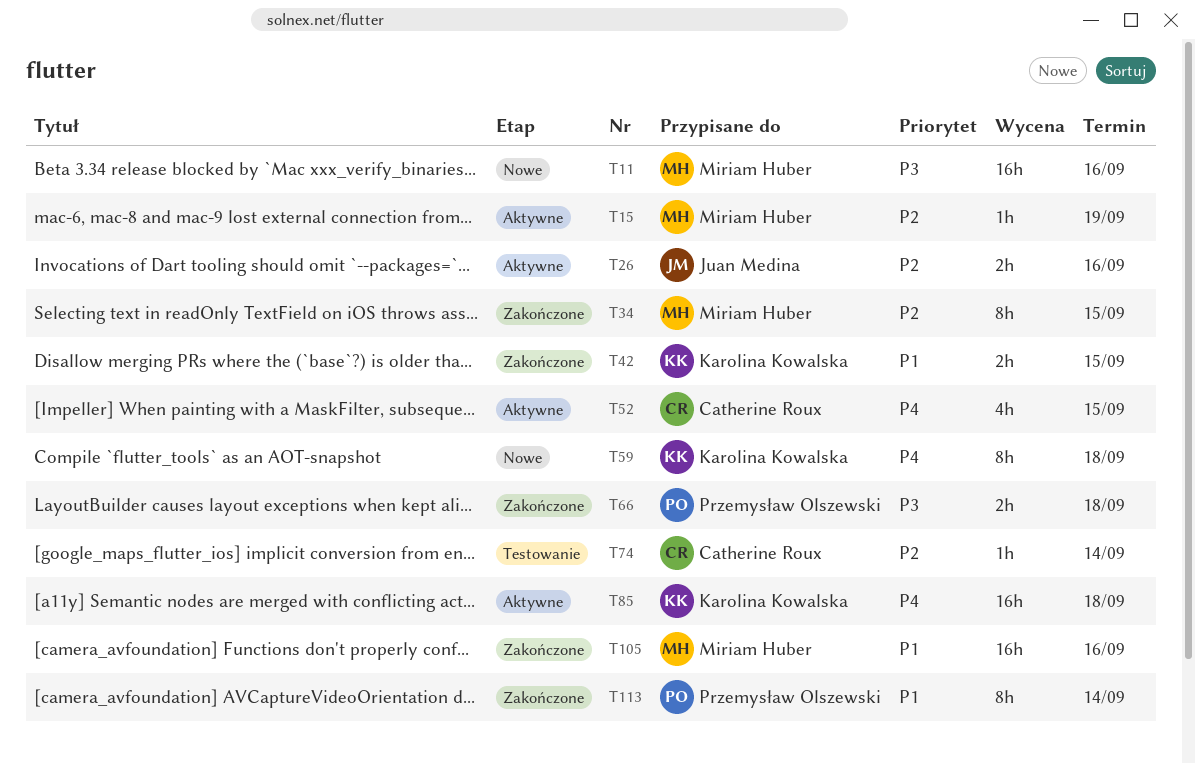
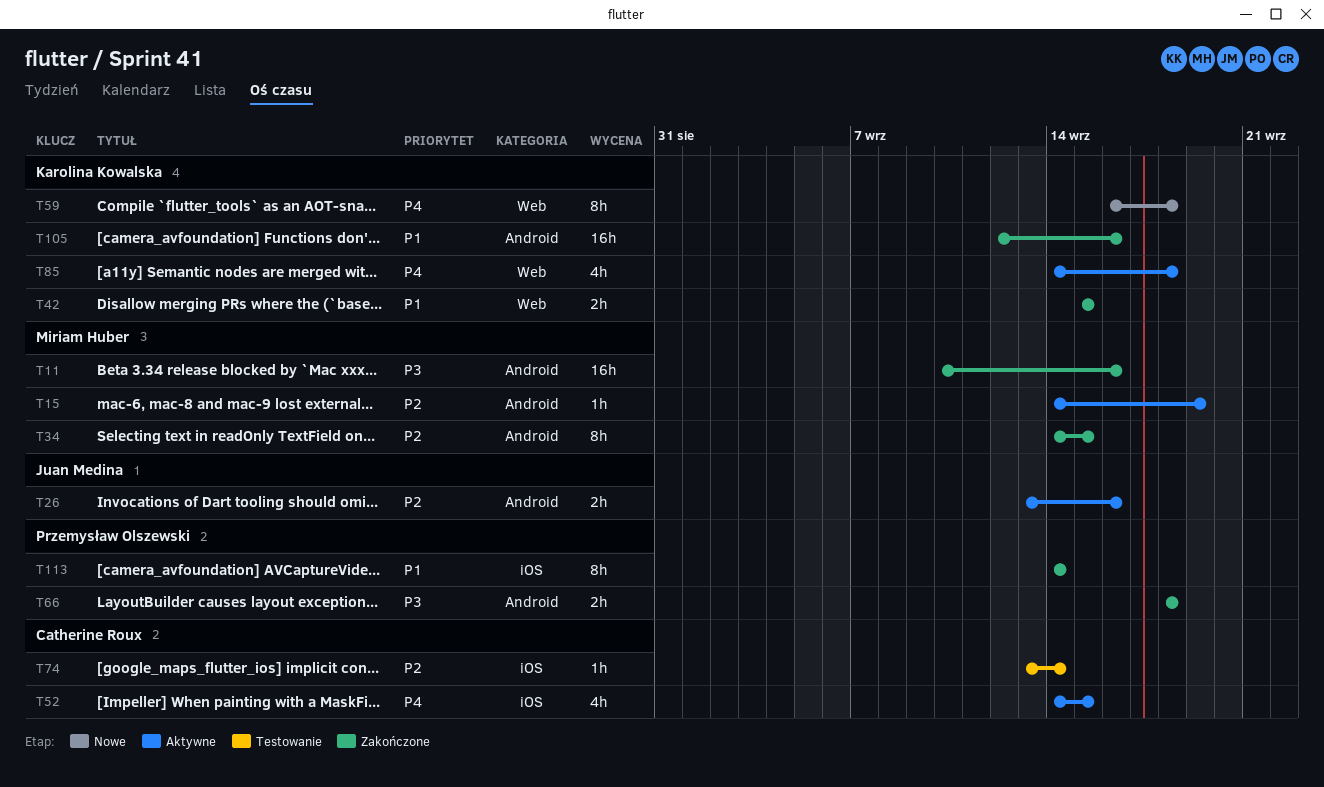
T11, status: Nowe -> Zakończone
T85, estimate: 16h -> 4h
T105, owner: Miriam Huber -> Karolina Kowalska

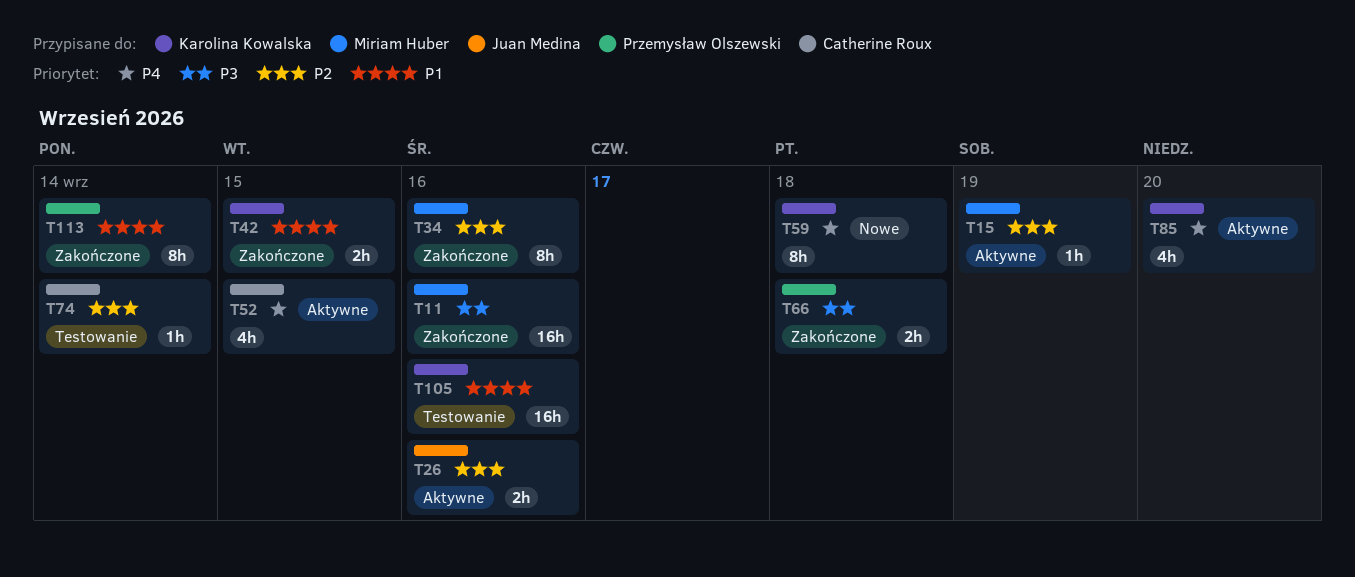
T34, due: Sep 15 -> Sep 16
T85, due: Sep 18 -> Sep 20
T105, status: Zakończone -> Testowanie

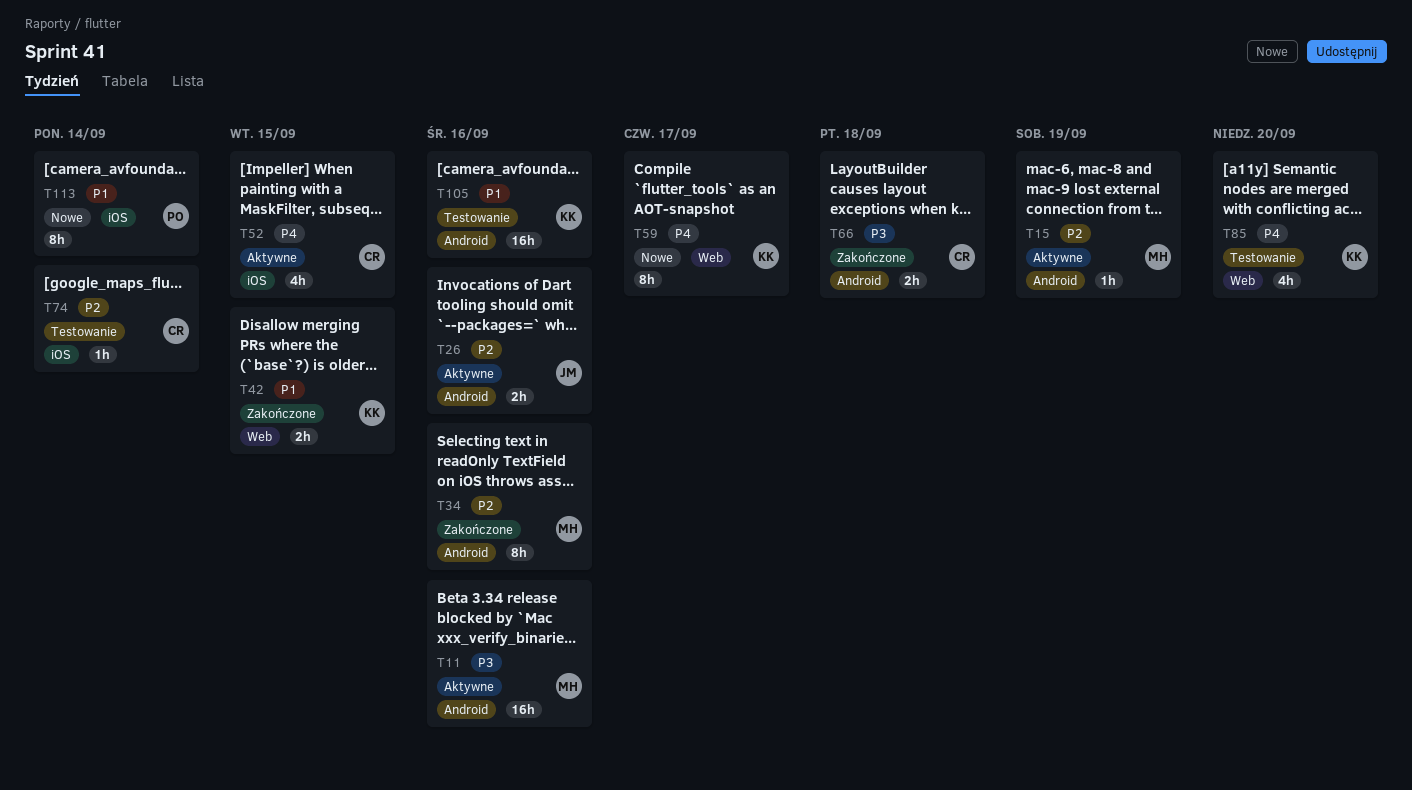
T11, status: Zakończone -> Aktywne
T59, due: Sep 18 -> Sep 17
T66, owner: Przemysław Olszewski -> Catherine Roux
T85, status: Aktywne -> Testowanie
T113, status: Zakończone -> Nowe

